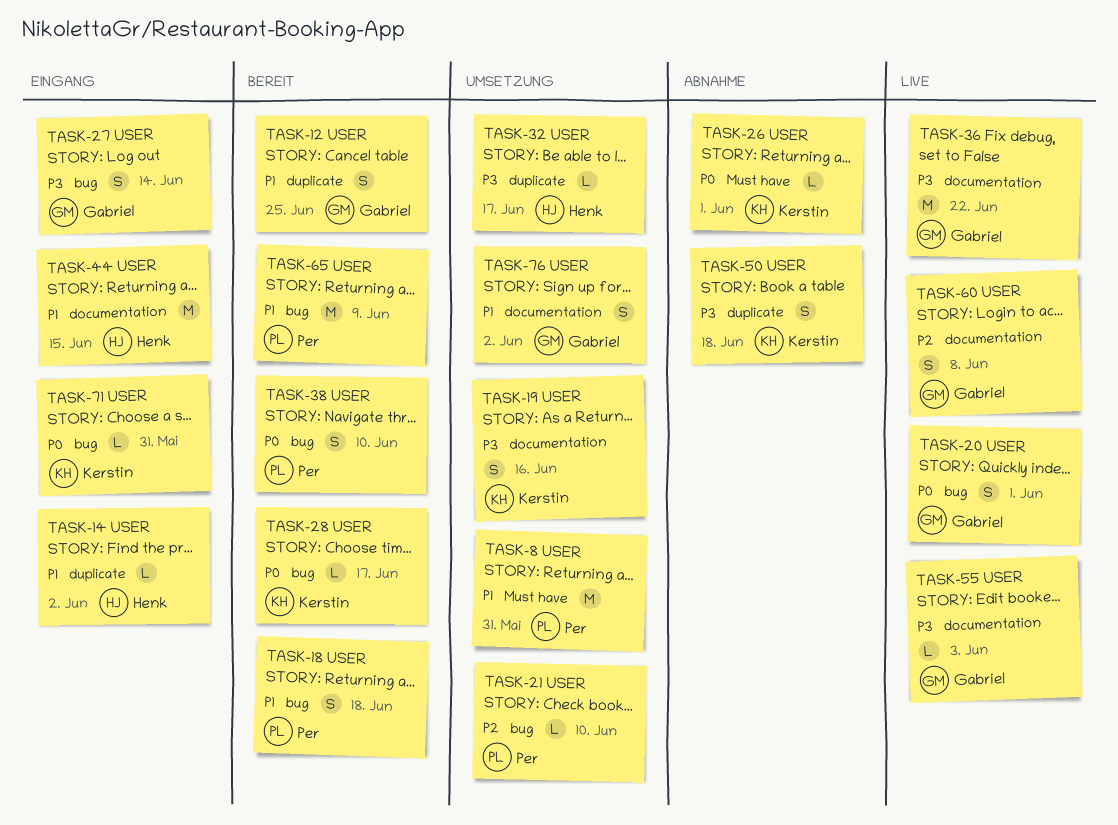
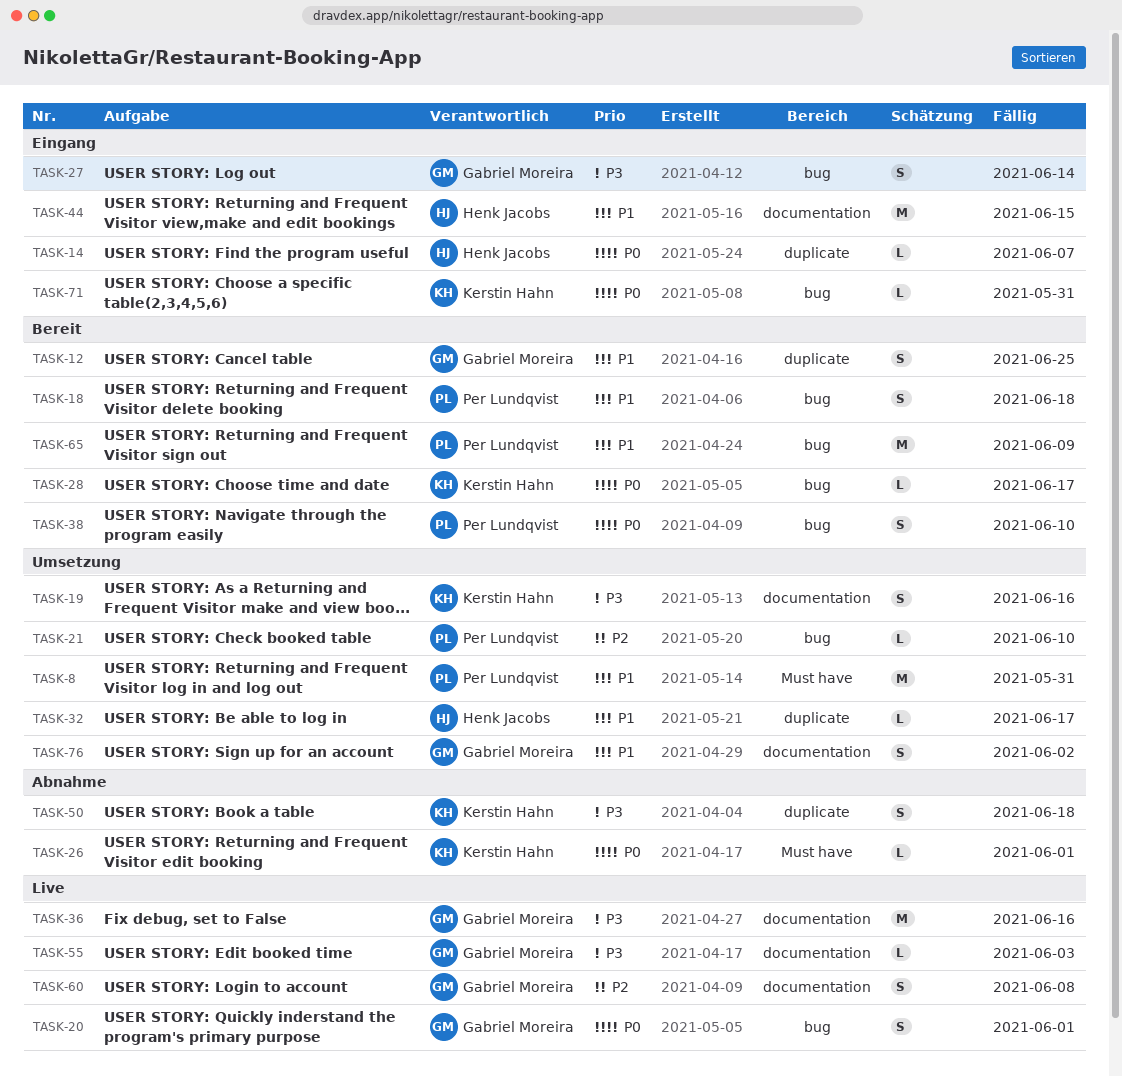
TASK-14, priority: P1 -> P0
TASK-14, due: Jun 2 -> Jun 7
TASK-32, priority: P3 -> P1
TASK-36, due: Jun 22 -> Jun 16

